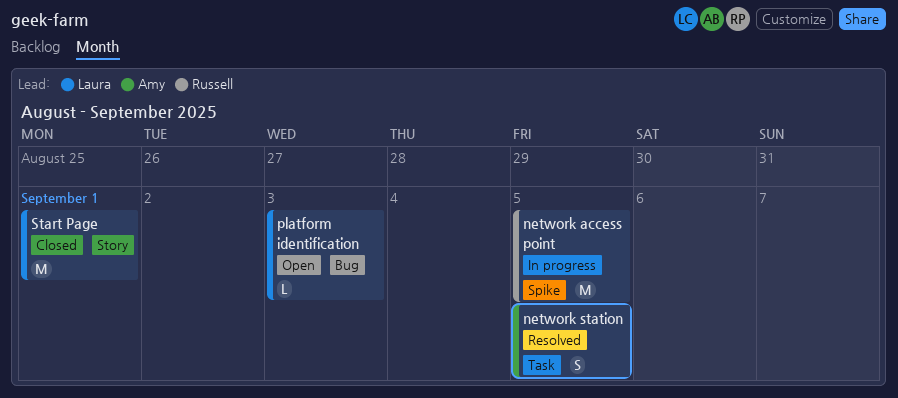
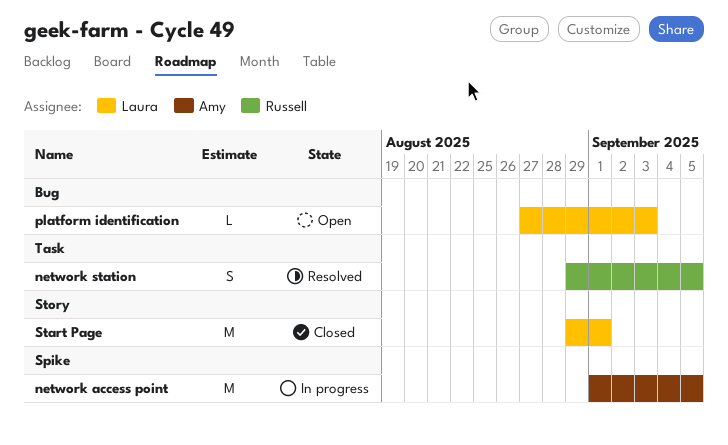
network access point, owner: Russell -> Amy
network station, owner: Amy -> Russell

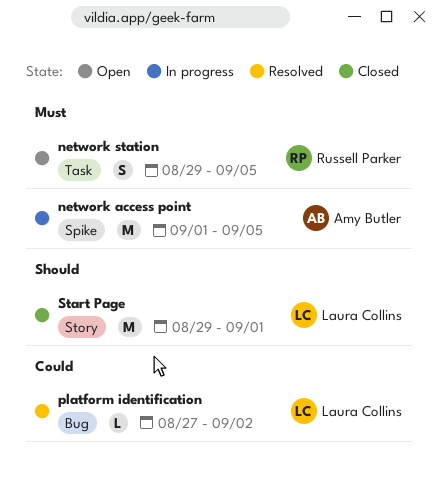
network station, status: Resolved -> Open
platform identification, status: Open -> Resolved
platform identification, due: Sep 3 -> Sep 2

